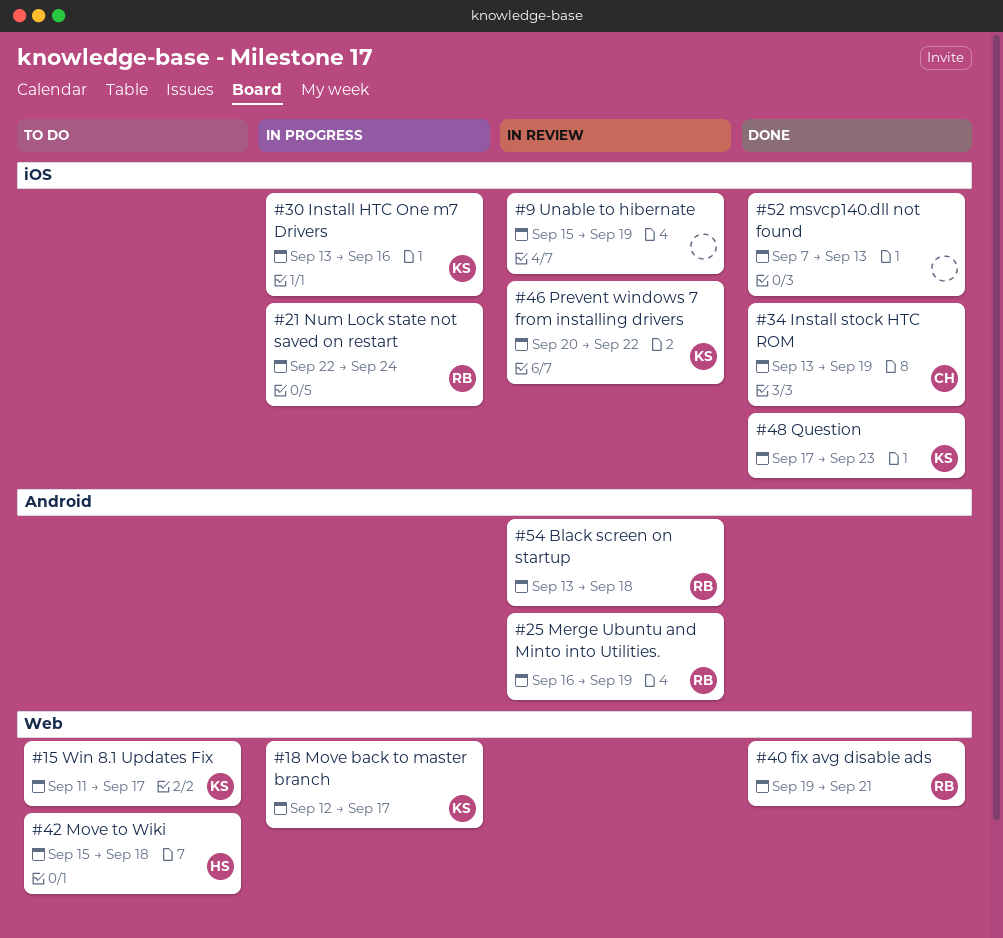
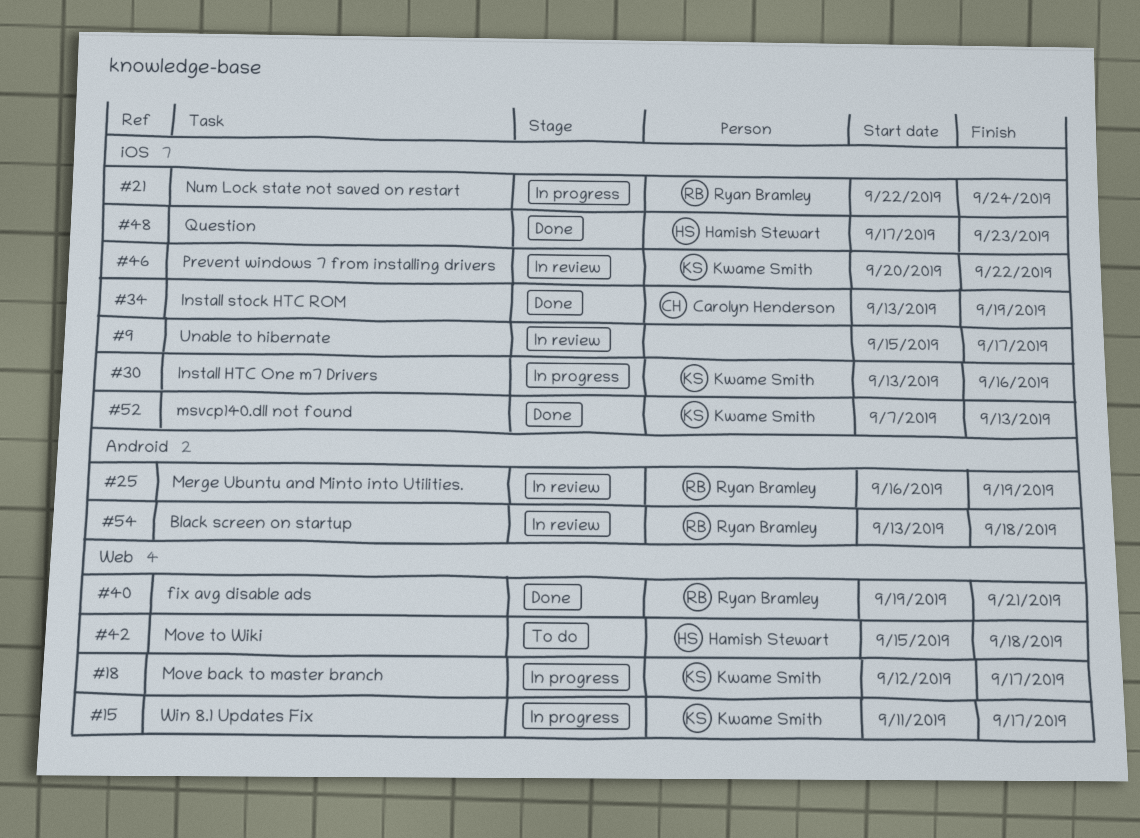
#9, due: Sep 19 -> Sep 17
#15, status: To do -> In progress
#48, owner: Kwame Smith -> Hamish Stewart
#52, owner: none -> Kwame Smith

